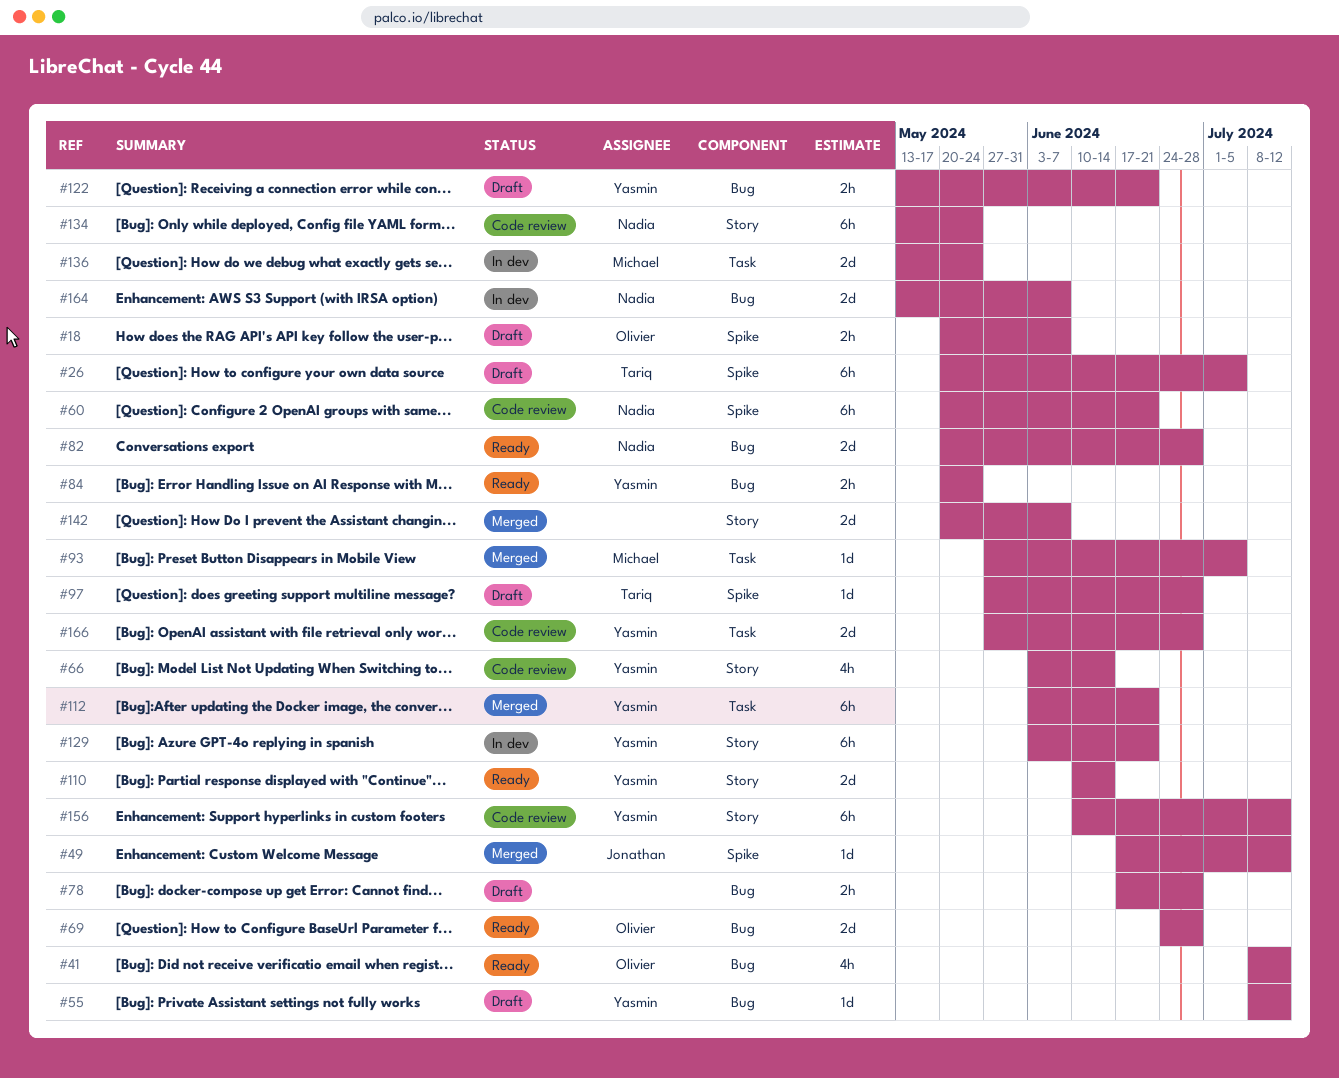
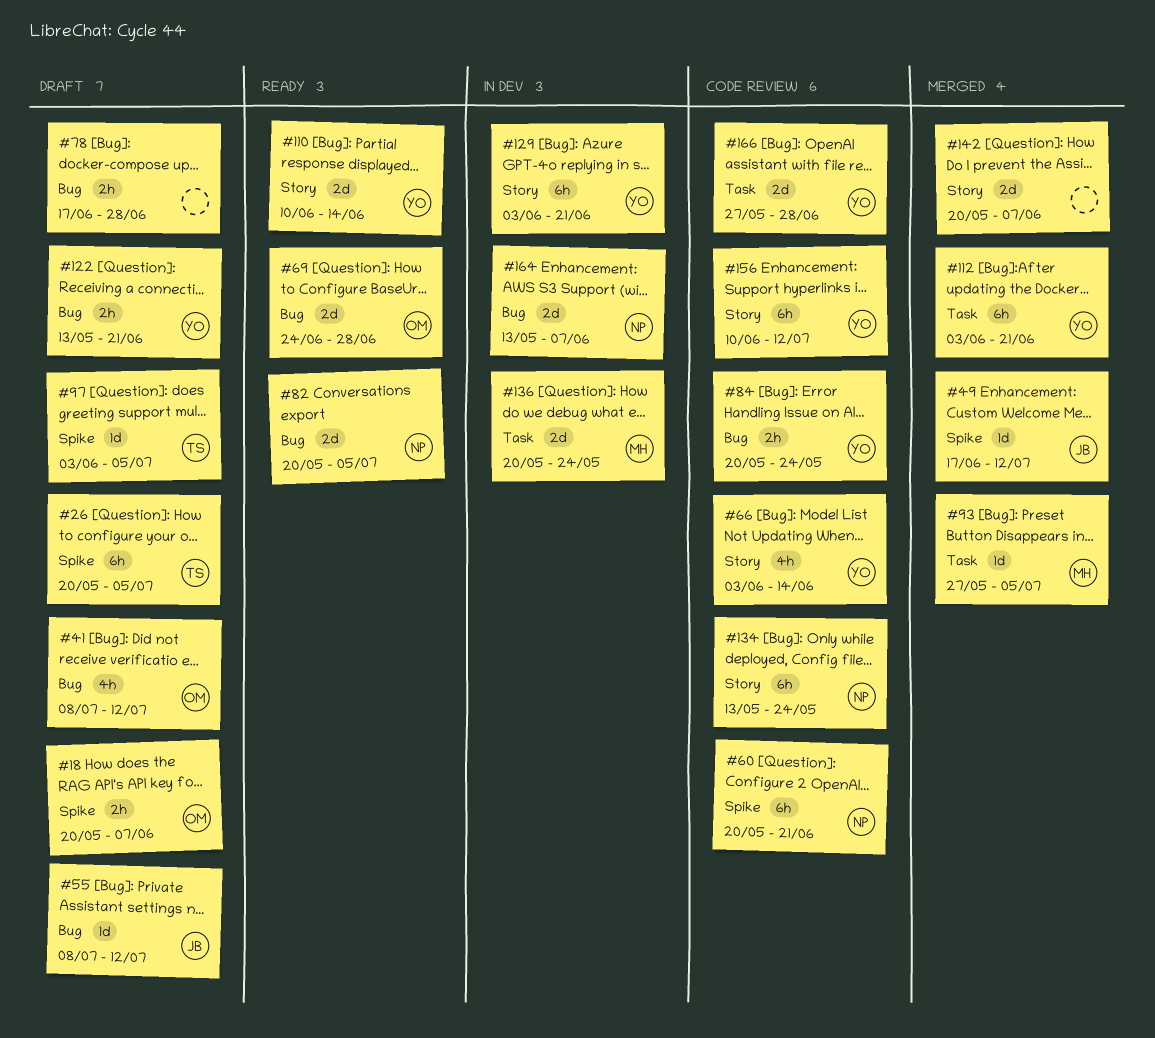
#41, status: Ready -> Draft
#55, owner: Yasmin -> Jonathan
#82, due: Jun 28 -> Jul 5
#84, status: Ready -> Code review
#97, start: May 27 -> Jun 3
#97, due: Jun 28 -> Jul 5
#136, start: May 13 -> May 20

